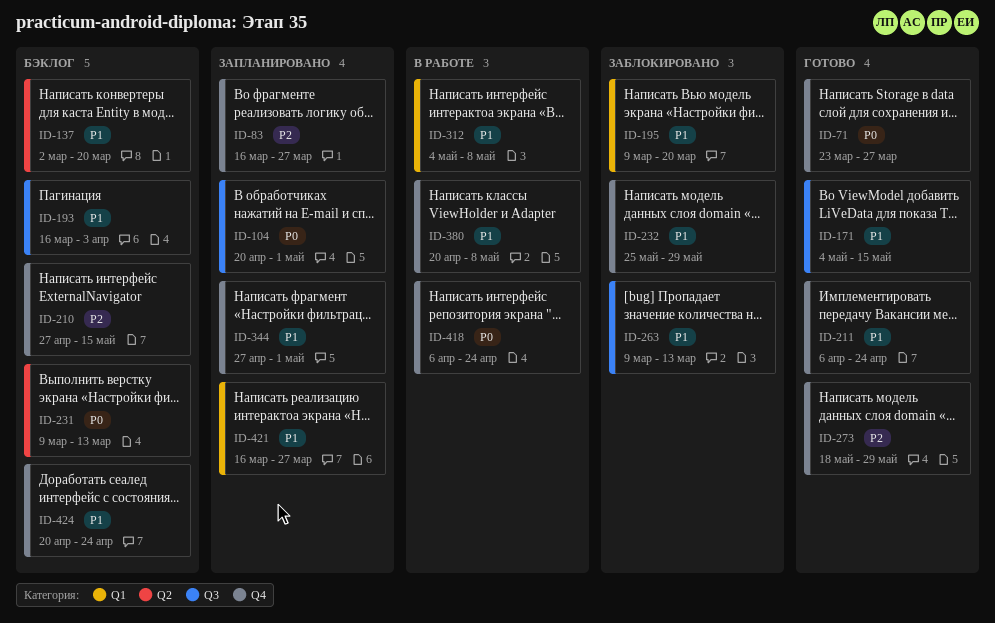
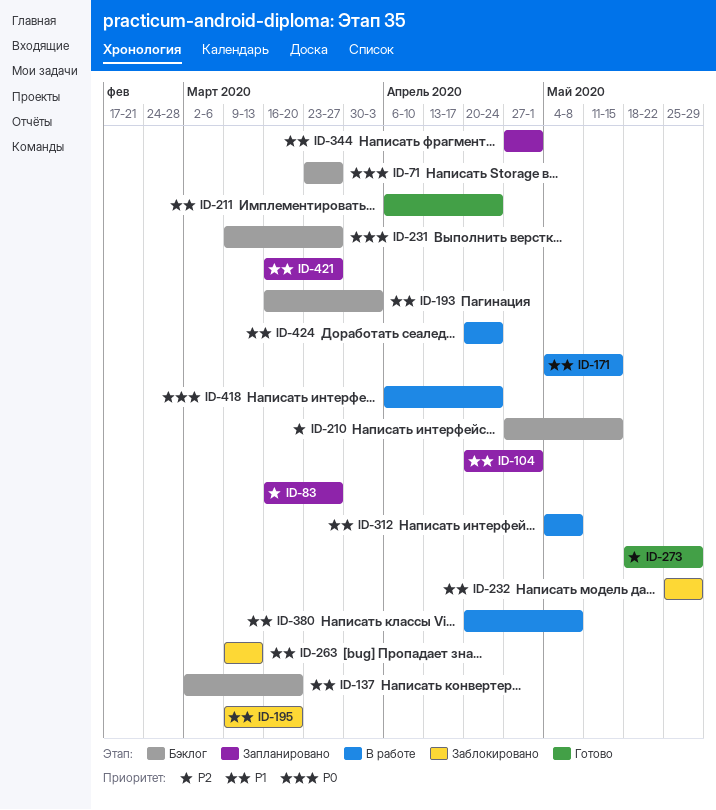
ID-71, status: Готово -> Бэклог
ID-104, priority: P0 -> P1
ID-171, status: Готово -> В работе
ID-231, due: Mar 13 -> Mar 27
ID-424, status: Бэклог -> В работе

